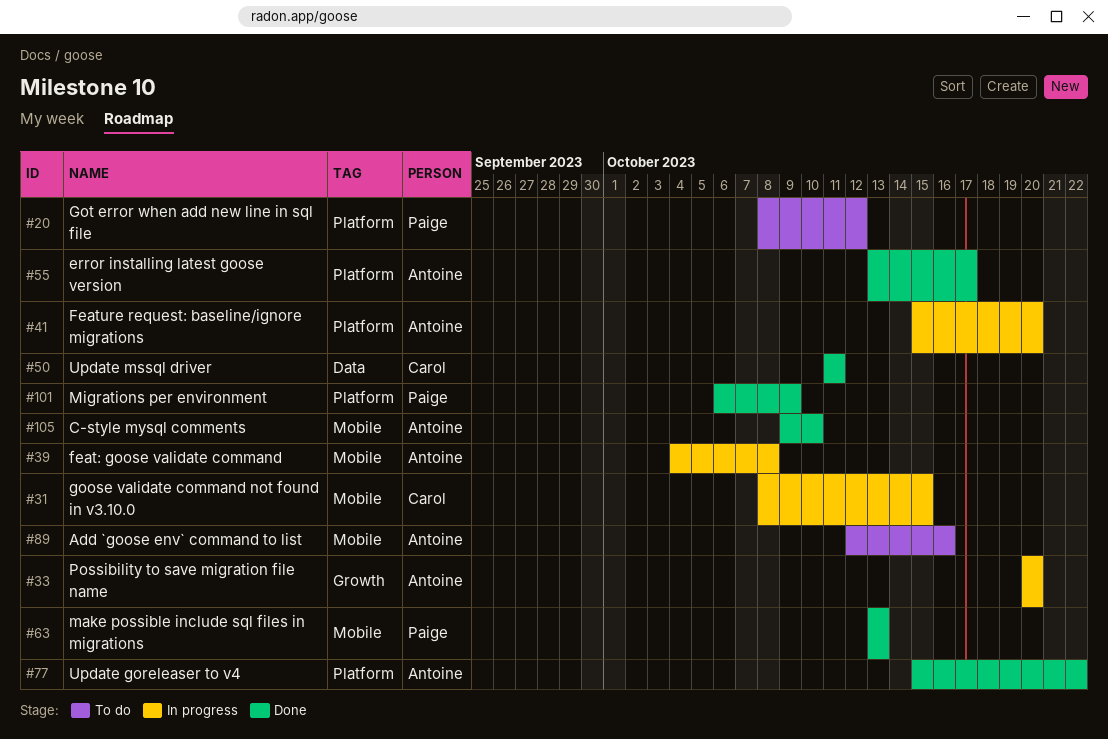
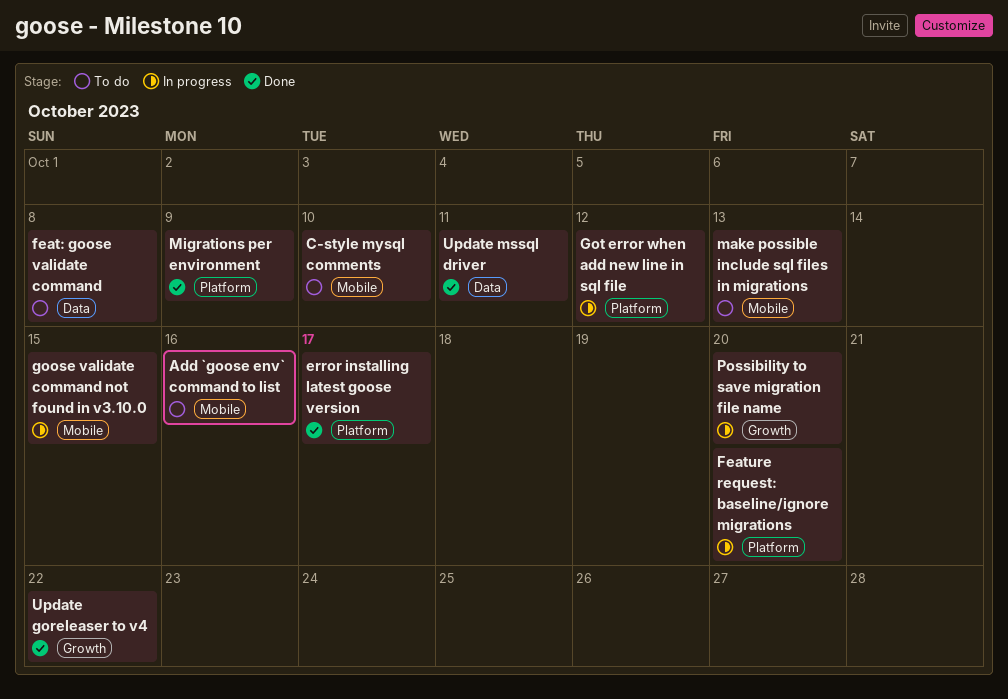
C-style mysql comments, status: Done -> To do
feat: goose validate command, status: In progress -> To do
feat: goose validate command, label: Mobile -> Data
Got error when add new line in sql file, status: To do -> In progress
make possible include sql files in migrations, status: Done -> To do
Update goreleaser to v4, label: Platform -> Growth

